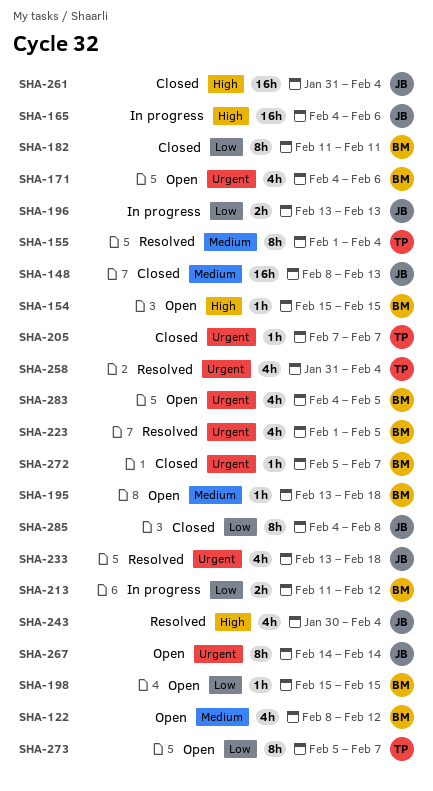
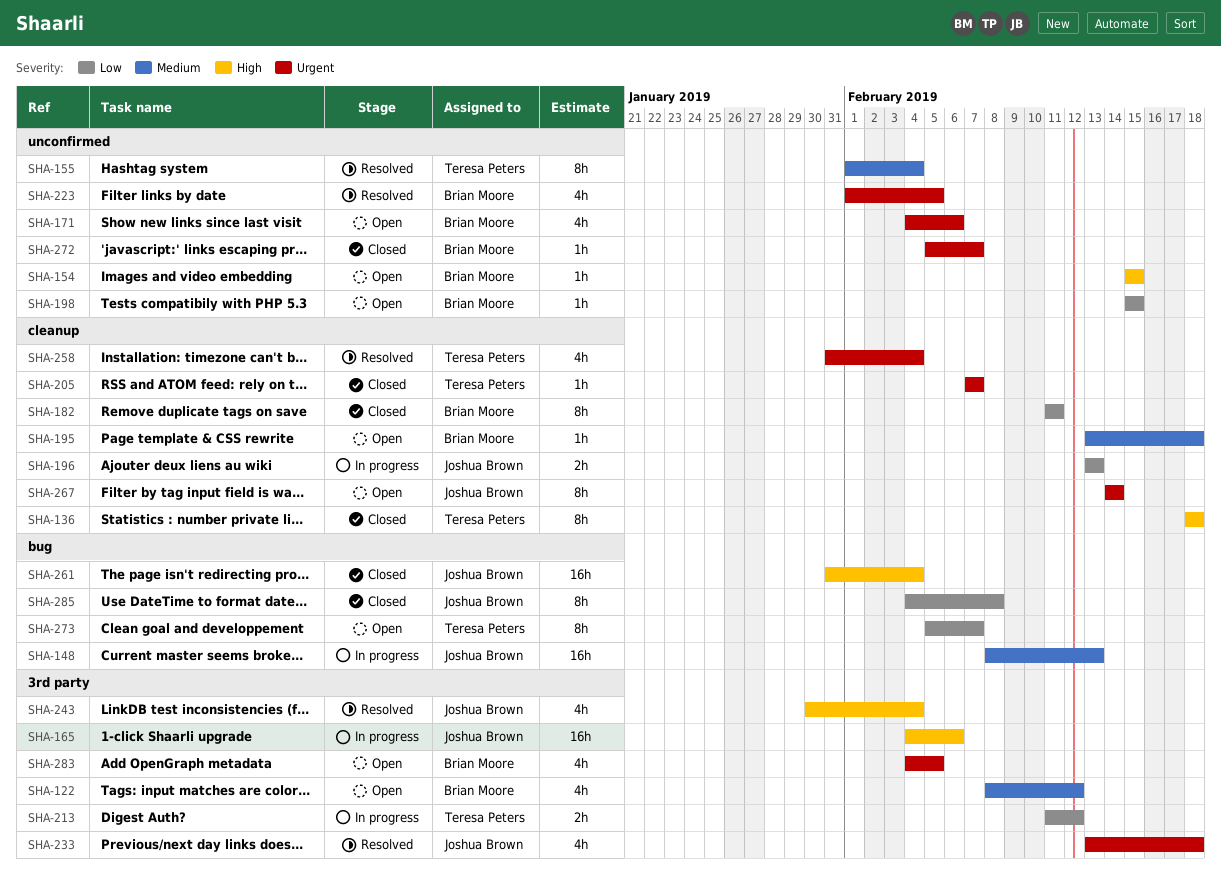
SHA-136: none -> present
SHA-148, status: Closed -> In progress
SHA-213, owner: Brian Moore -> Teresa Peters

